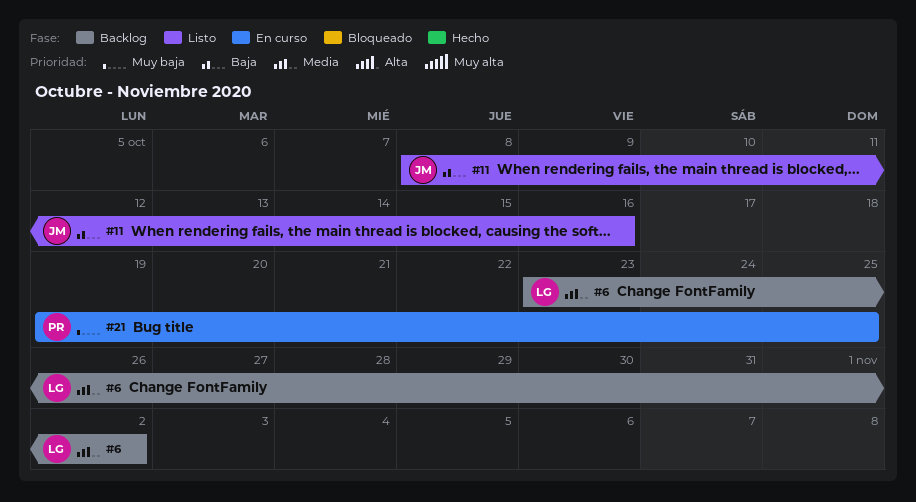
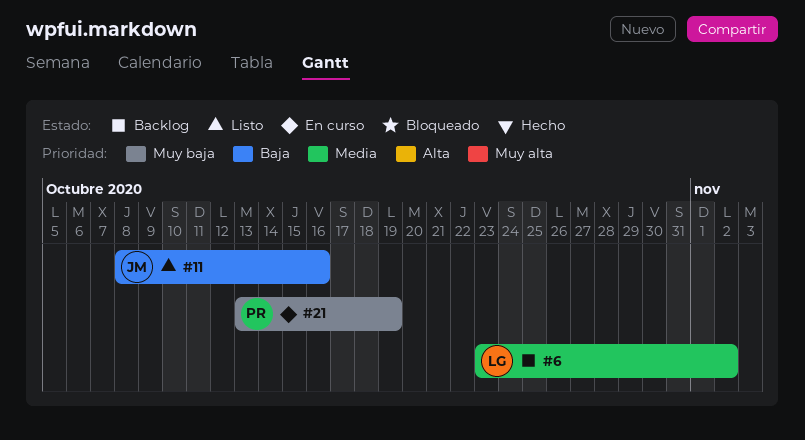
#21, start: Oct 19 -> Oct 13
#21, due: Oct 25 -> Oct 19

